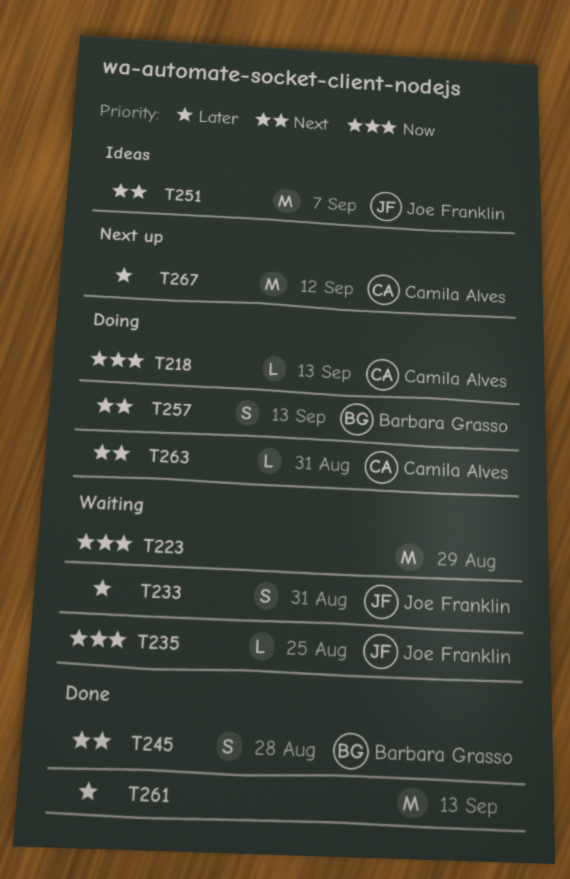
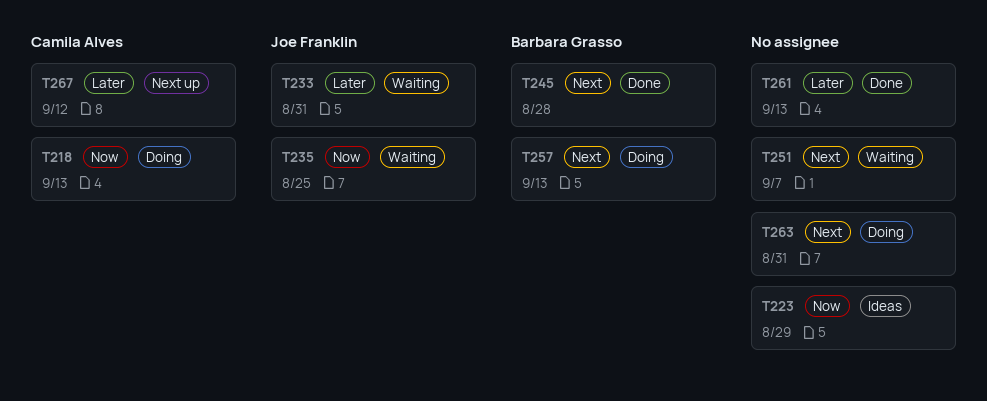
T223, status: Waiting -> Ideas
T251, status: Ideas -> Waiting
T251, owner: Joe Franklin -> none
T263, owner: Camila Alves -> none

